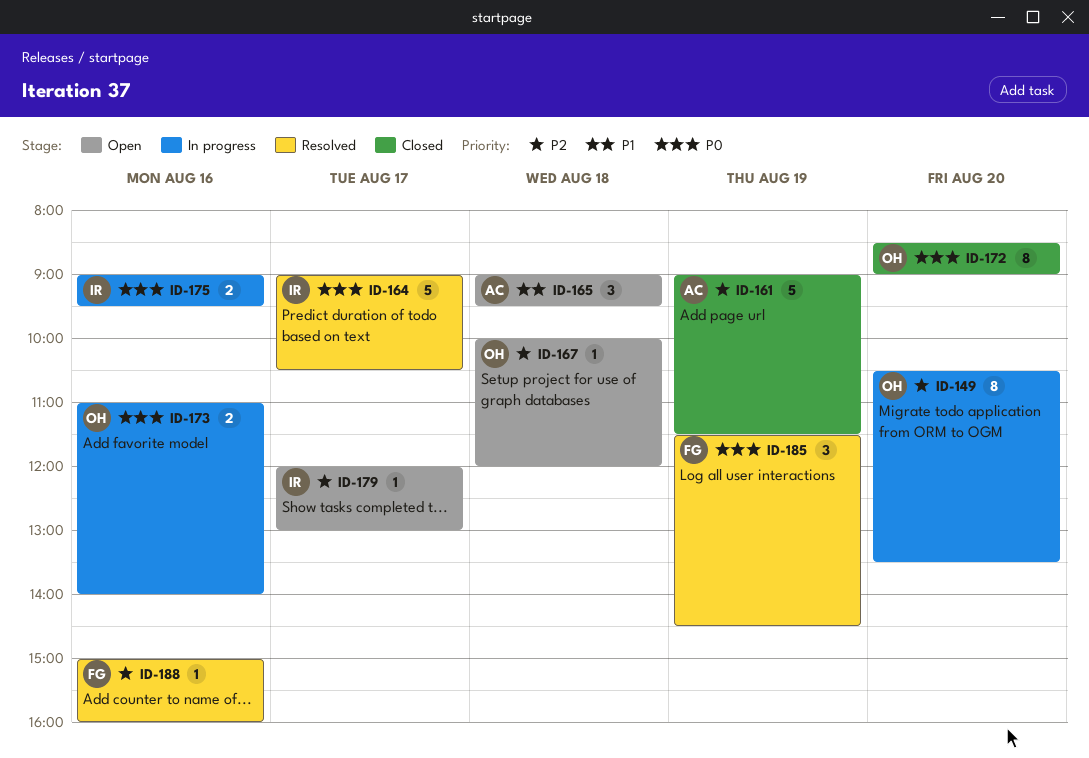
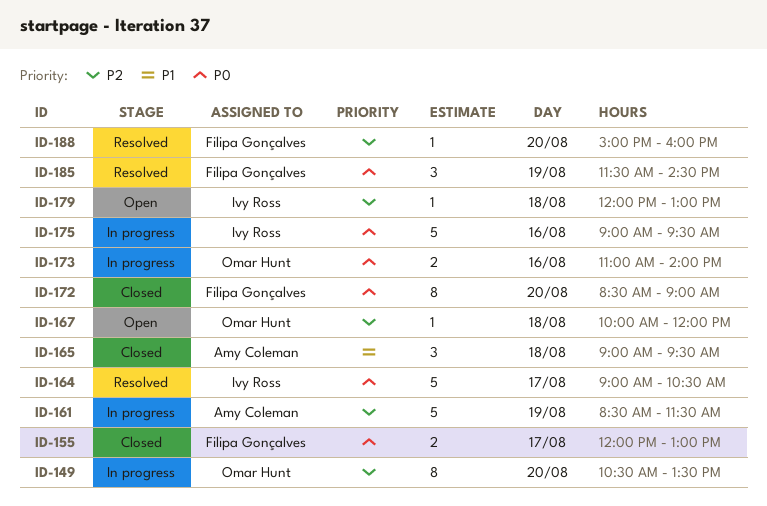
ID-155: none -> present
ID-161, status: Closed -> In progress
ID-161, begins: 09:00 -> 08:30
ID-165, status: Open -> Closed
ID-172, owner: Omar Hunt -> Filipa Gonçalves
ID-175, estimate: 2 -> 5
ID-179, day: Aug 17 -> Aug 18
ID-188, day: Aug 16 -> Aug 20

